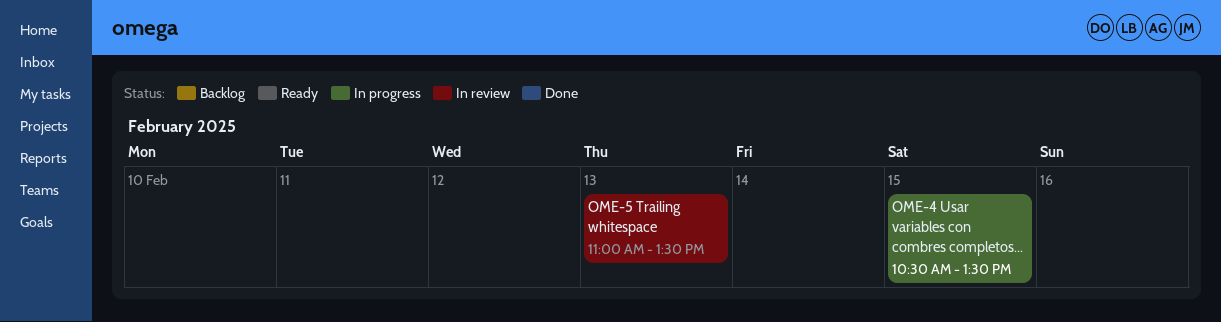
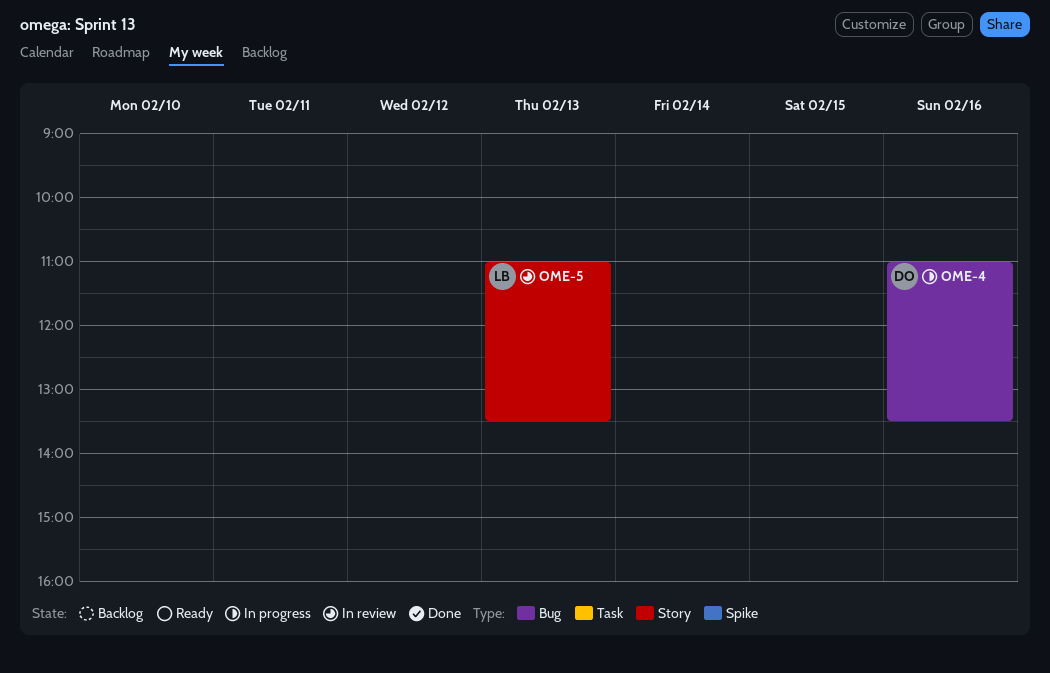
OME-4, day: Feb 15 -> Feb 16
OME-4, begins: 10:30 -> 11:00

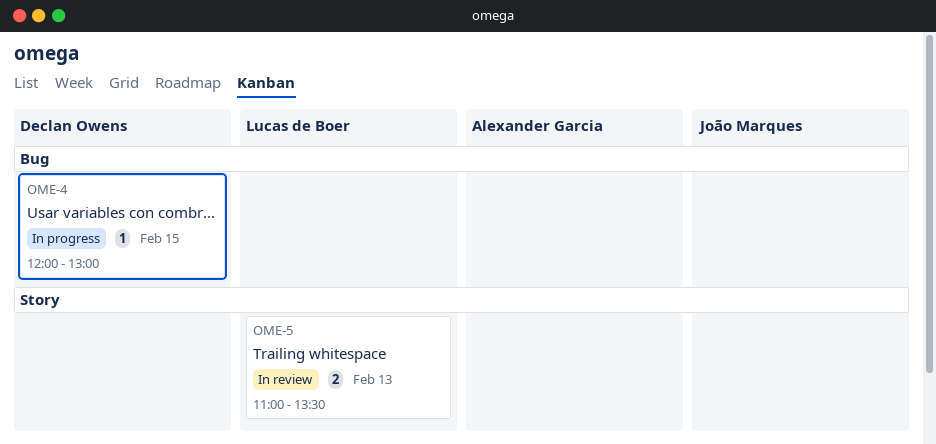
OME-4, day: Feb 16 -> Feb 15
OME-4, begins: 11:00 -> 12:00
OME-4, ends: 13:30 -> 13:00

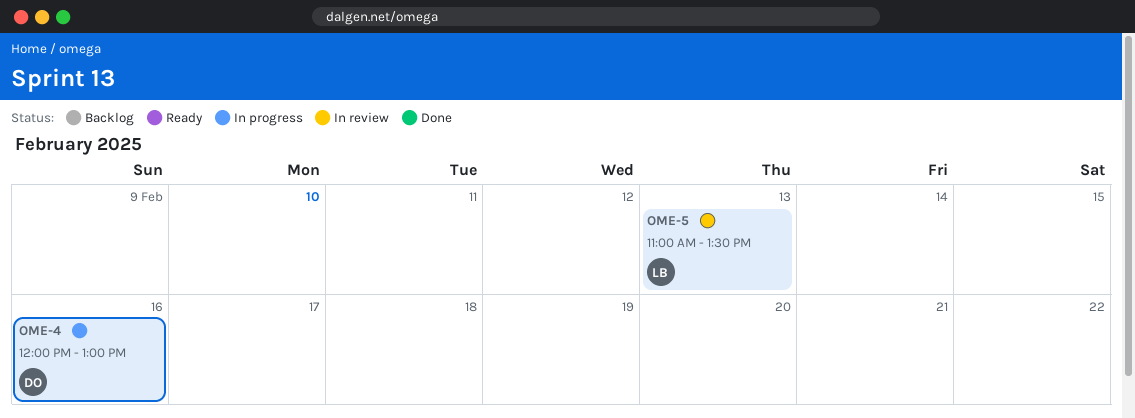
OME-4, day: Feb 15 -> Feb 16

